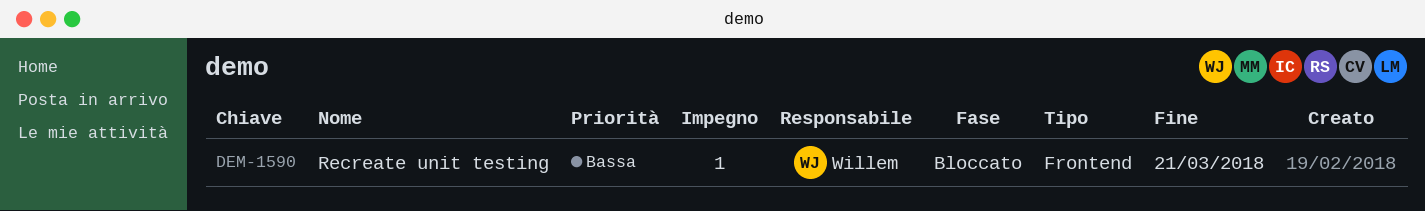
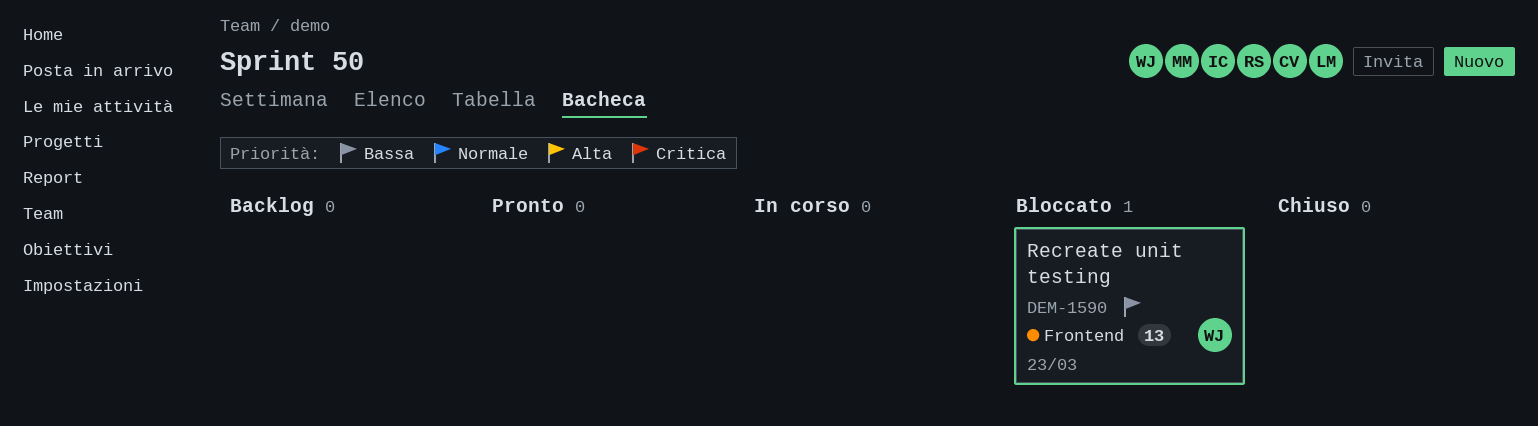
DEM-1590, estimate: 1 -> 13
DEM-1590, due: Mar 21 -> Mar 23

